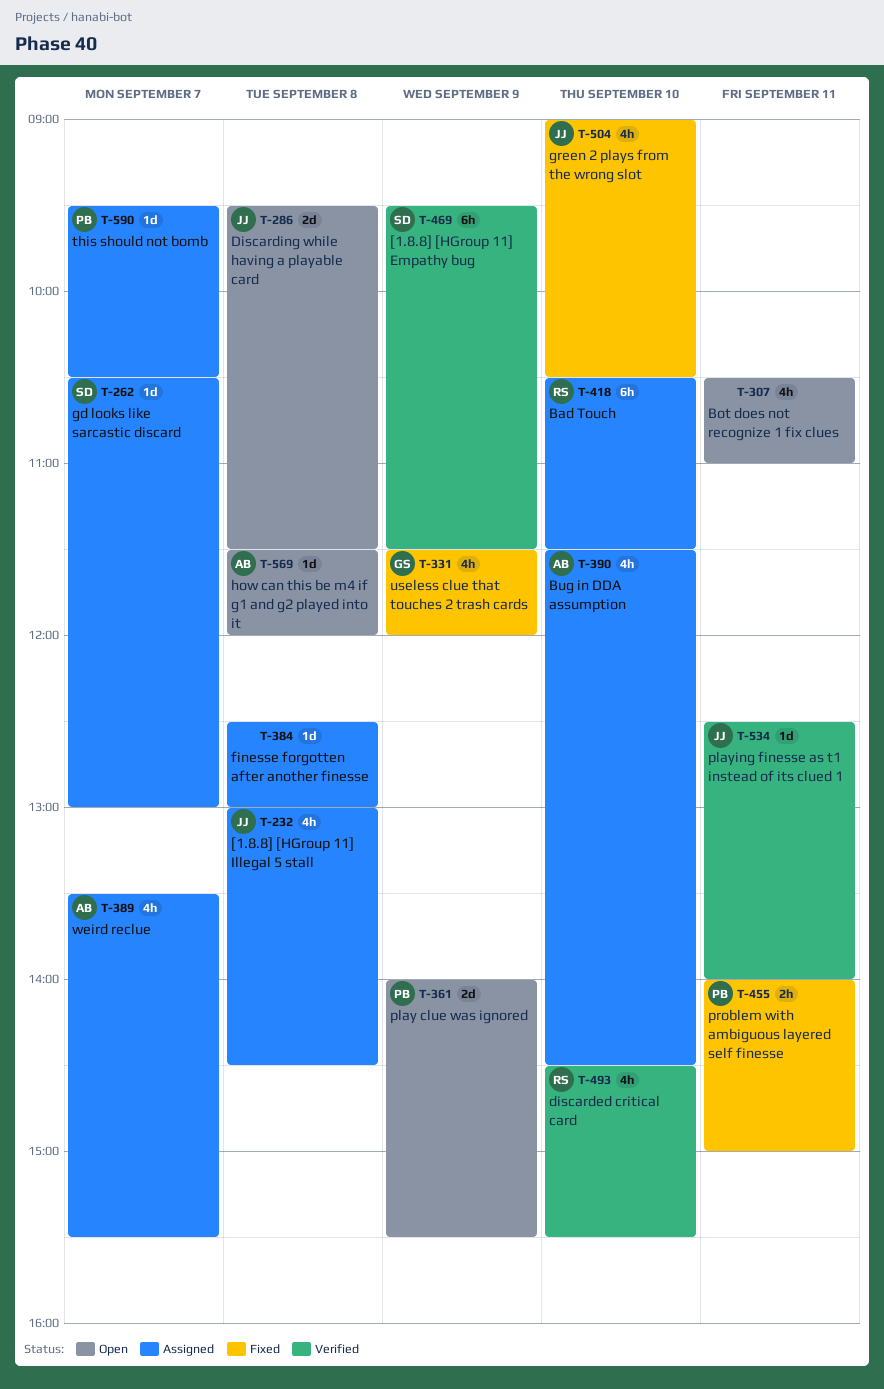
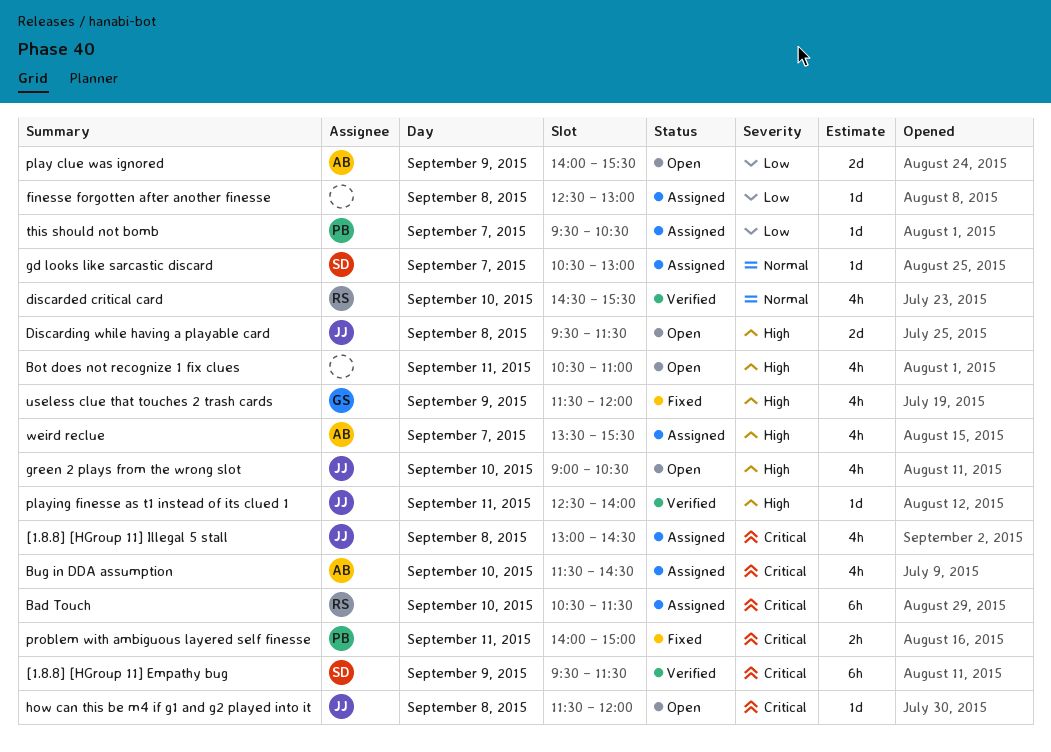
green 2 plays from the wrong slot, status: Fixed -> Open
how can this be m4 if g1 and g2 played into it, owner: AB -> JJ
play clue was ignored, owner: PB -> AB

